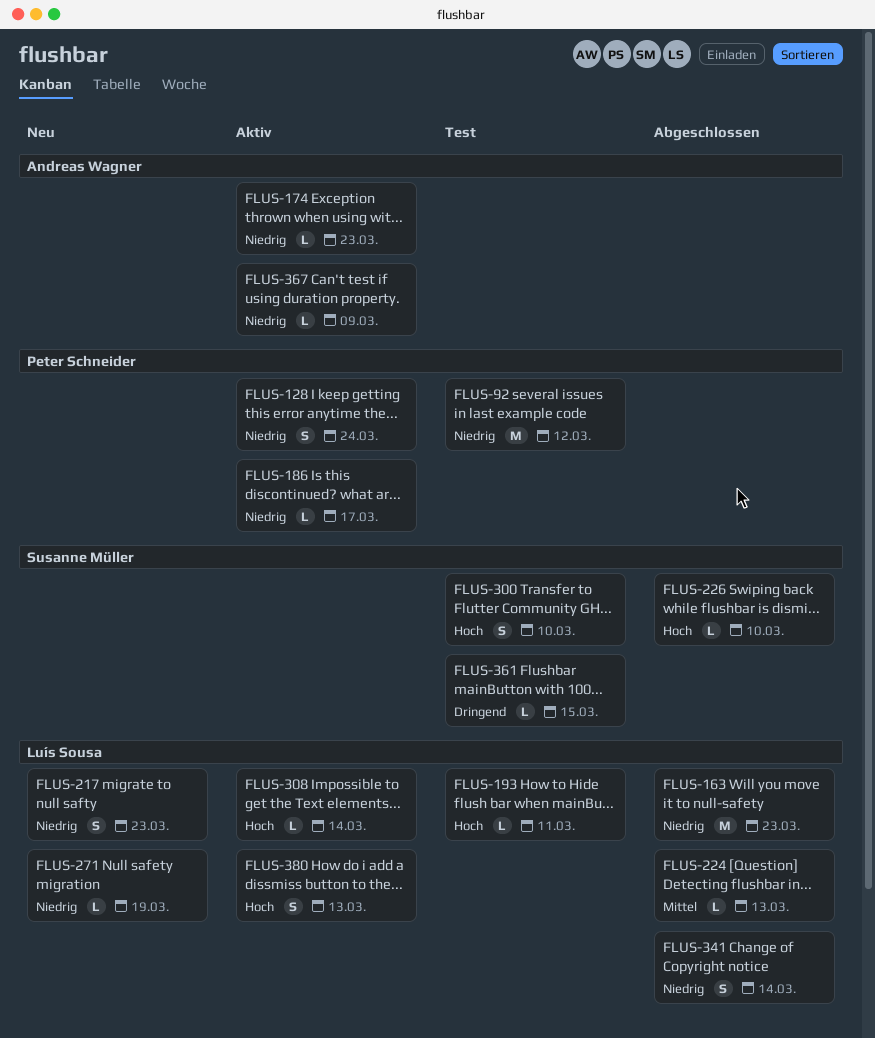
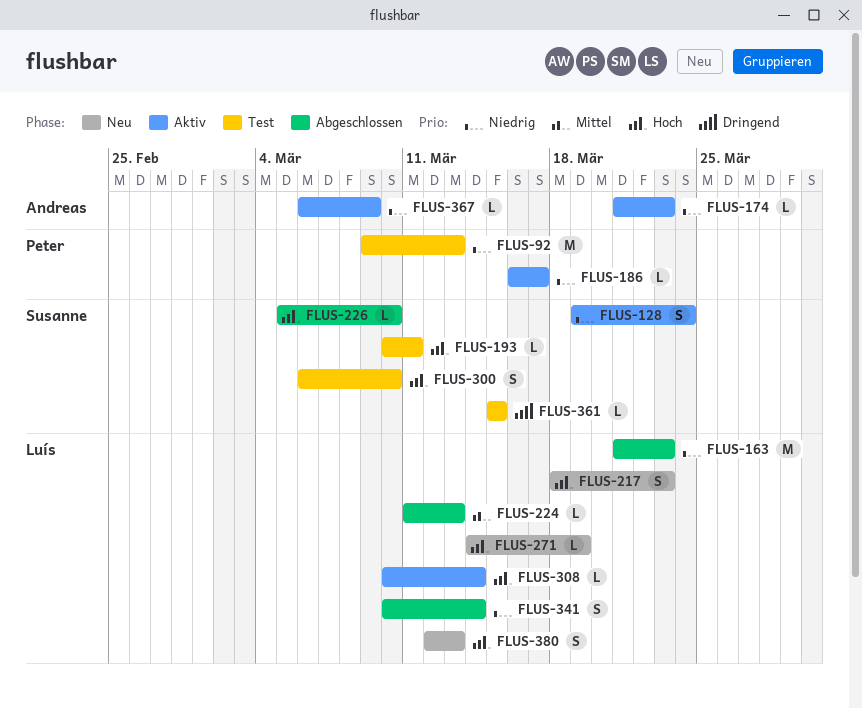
FLUS-92, due: Mar 12 -> Mar 13
FLUS-128, owner: Peter Schneider -> Susanne Müller
FLUS-193, owner: Luís Sousa -> Susanne Müller
FLUS-217, priority: Niedrig -> Hoch
FLUS-271, priority: Niedrig -> Hoch
FLUS-380, status: Aktiv -> Neu

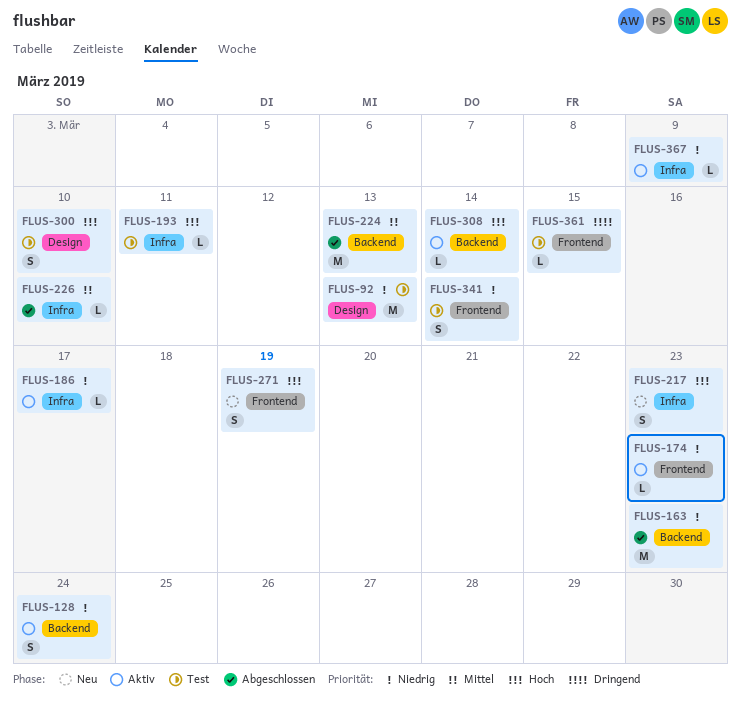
FLUS-224, estimate: L -> M
FLUS-226, priority: Hoch -> Mittel
FLUS-271, estimate: L -> S
FLUS-341, status: Abgeschlossen -> Test
FLUS-380: present -> none

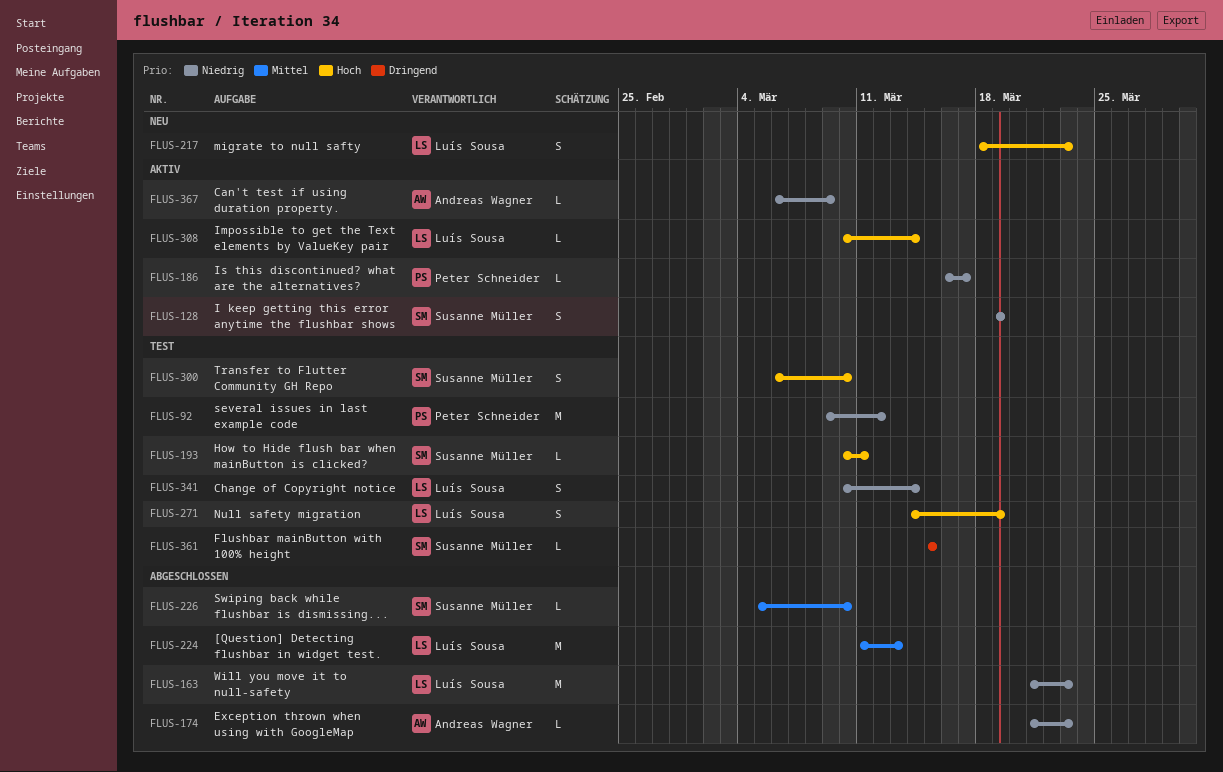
FLUS-92, due: Mar 13 -> Mar 12
FLUS-128, due: Mar 24 -> Mar 19
FLUS-174, status: Aktiv -> Abgeschlossen
FLUS-271, status: Neu -> Test

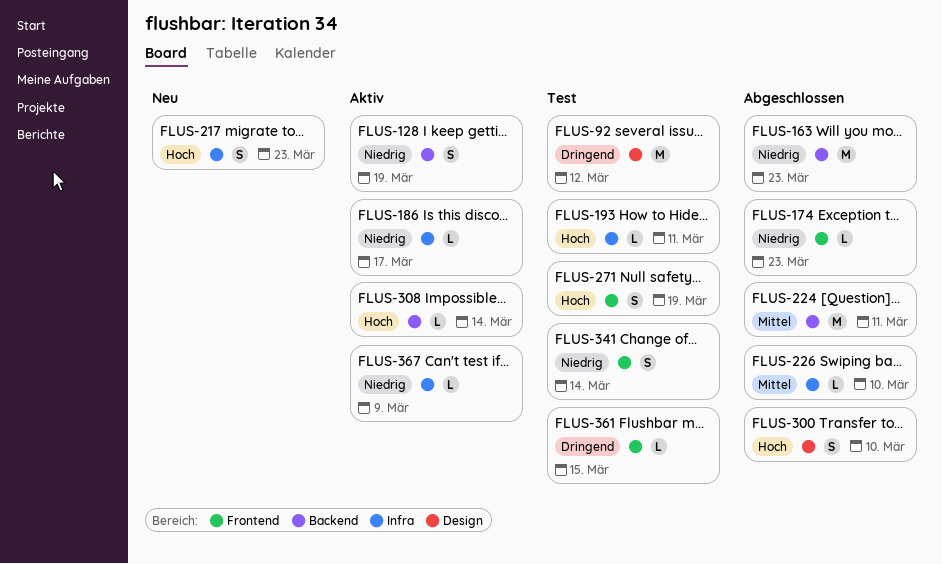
FLUS-92, priority: Niedrig -> Dringend
FLUS-224, due: Mar 13 -> Mar 11
FLUS-300, status: Test -> Abgeschlossen

